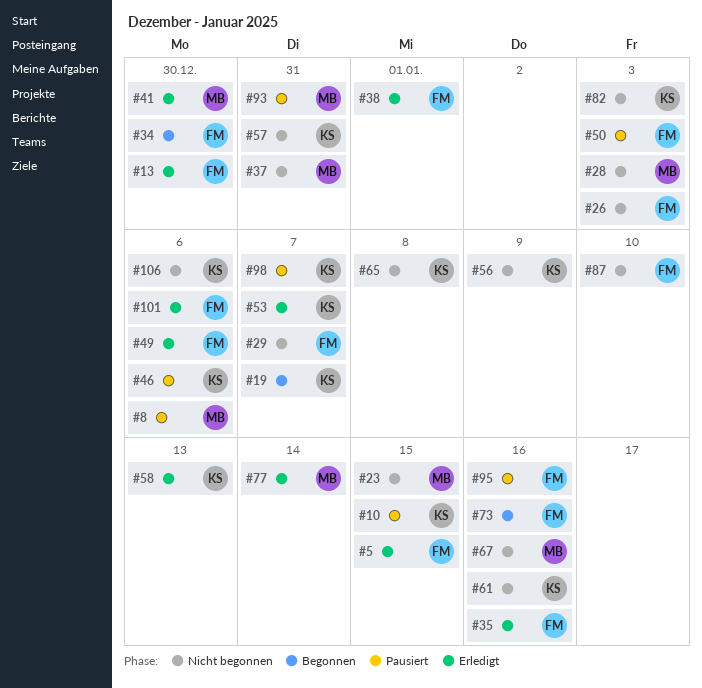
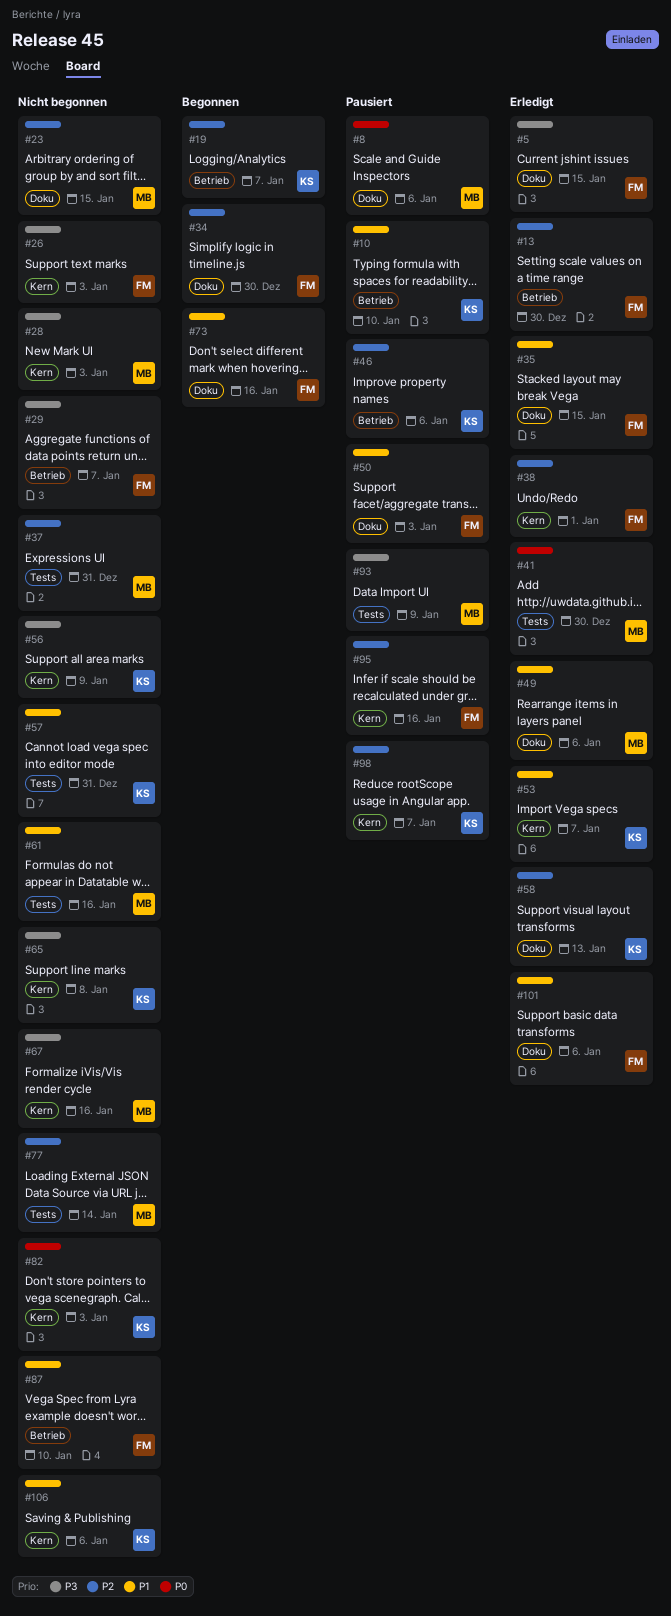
#10, due: Jan 15 -> Jan 10
#35, due: Jan 16 -> Jan 15
#49, owner: FM -> MB
#61, owner: KS -> MB
#77, status: Erledigt -> Nicht begonnen
#93, due: Dec 31 -> Jan 9

